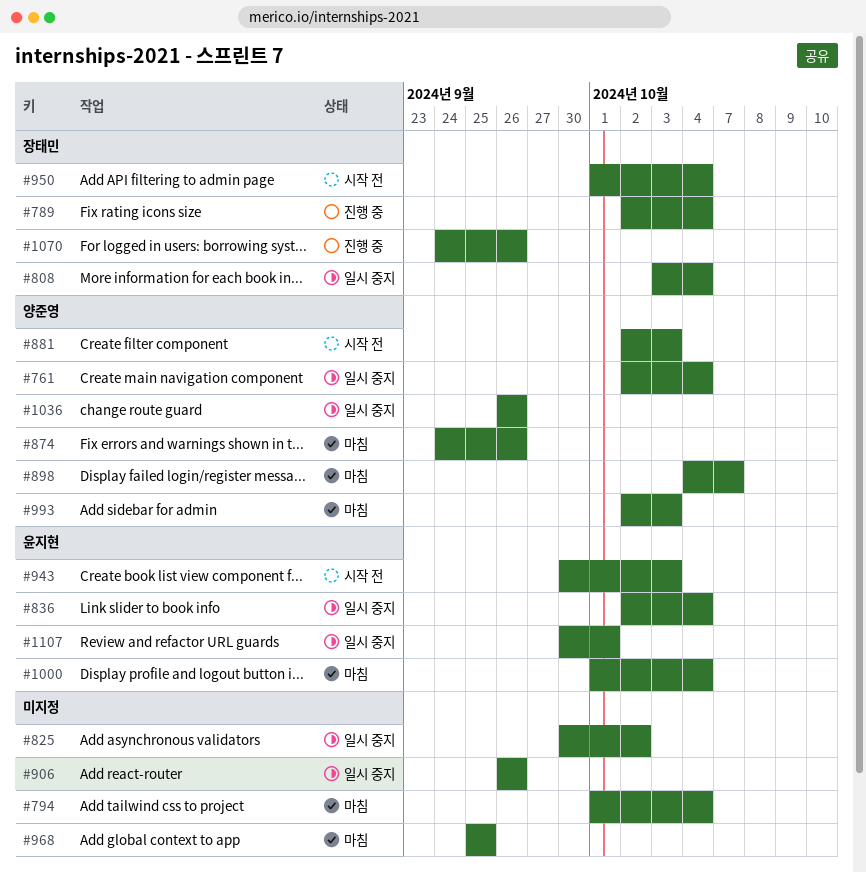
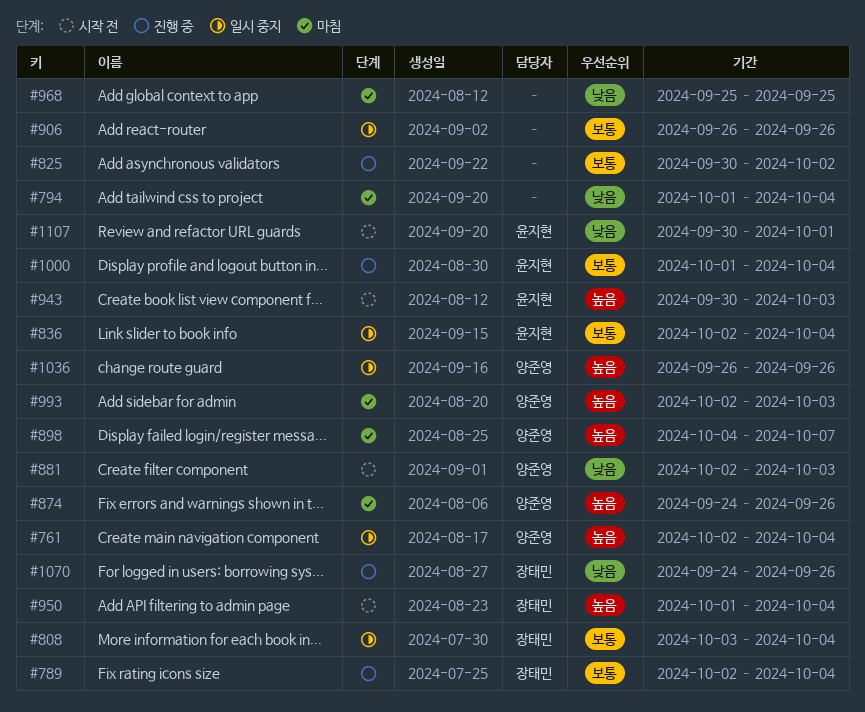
#825, status: 일시 중지 -> 진행 중
#1000, status: 마침 -> 진행 중
#1107, status: 일시 중지 -> 시작 전

